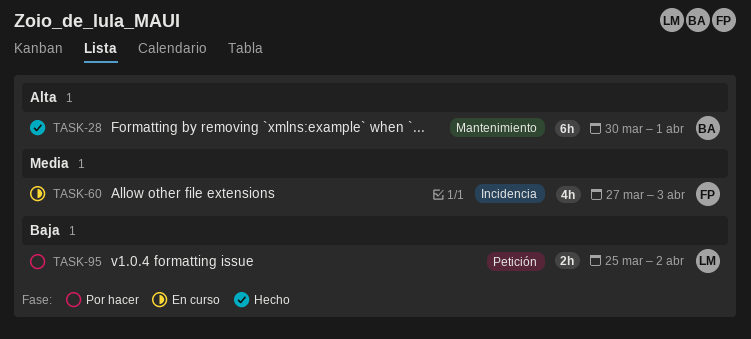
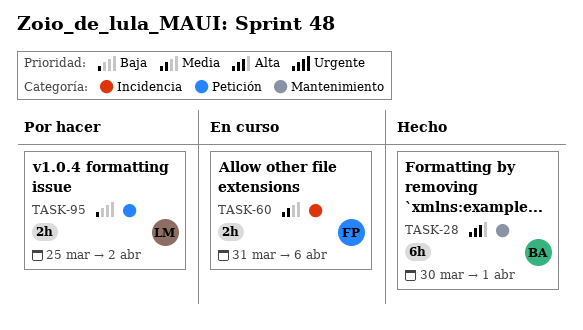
TASK-60, estimate: 4h -> 2h
TASK-60, start: Mar 27 -> Mar 31
TASK-60, due: Apr 3 -> Apr 6

